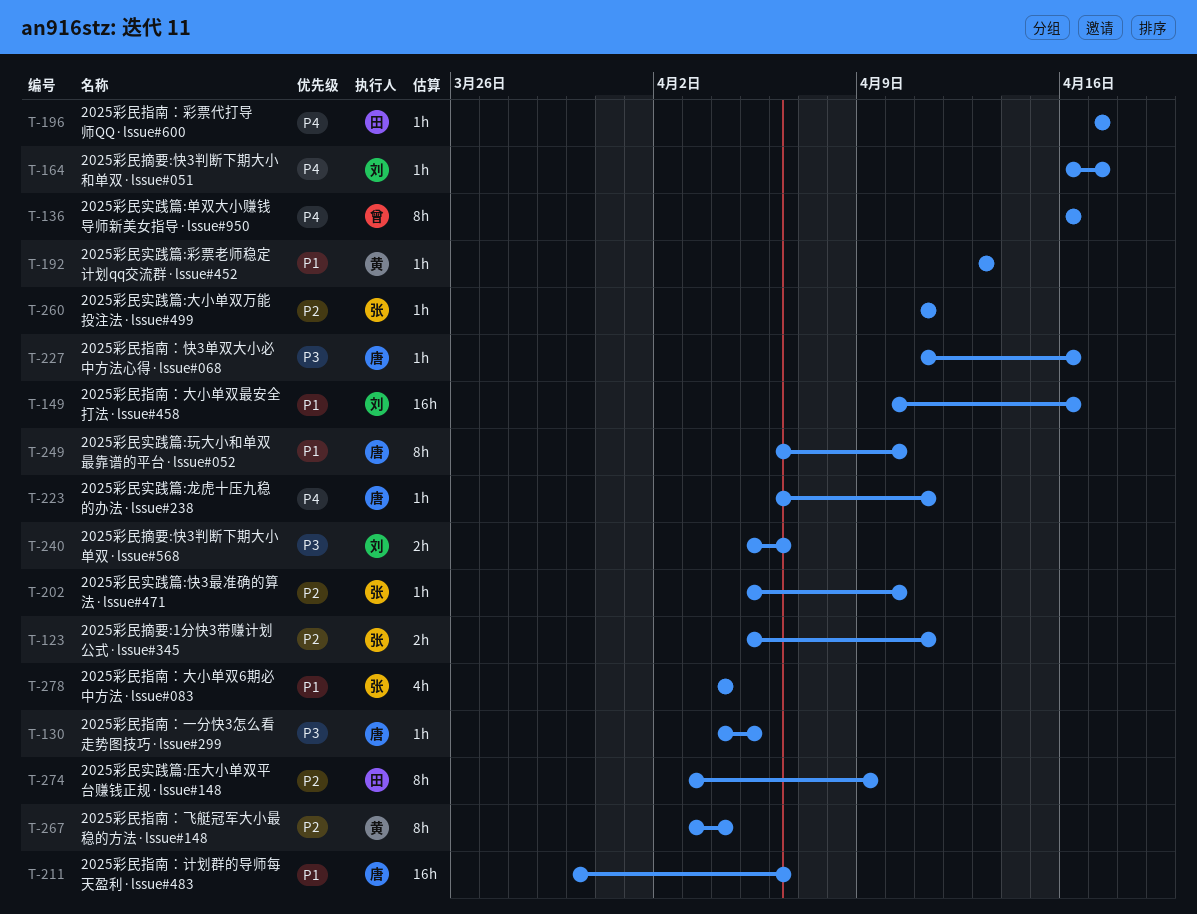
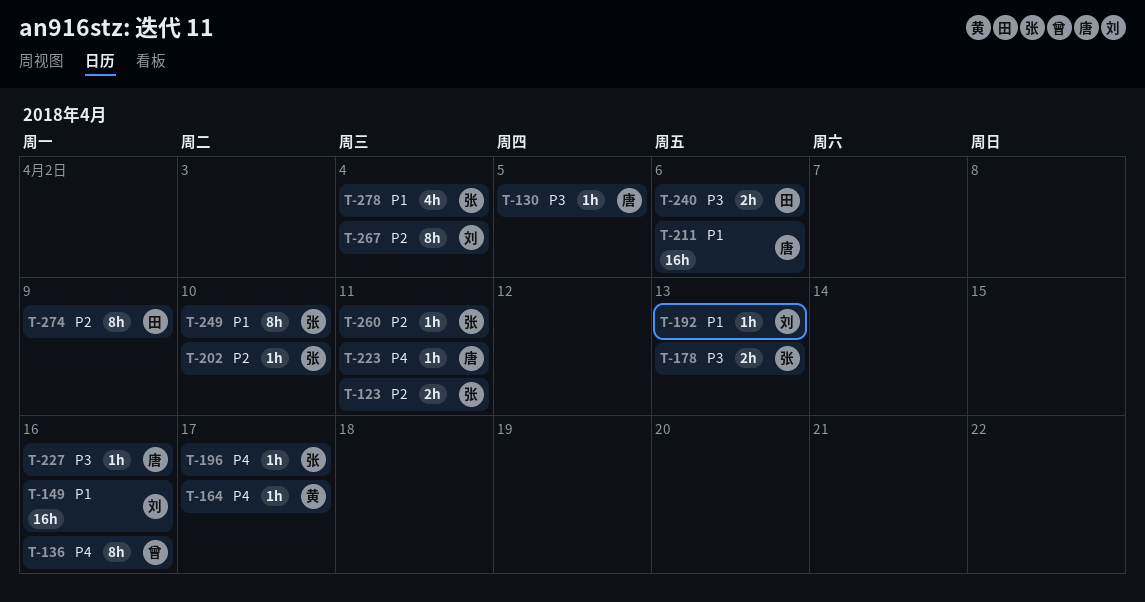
T-164, owner: 刘 -> 黄
T-178: none -> present
T-192, owner: 黄 -> 刘
T-196, owner: 田 -> 张
T-240, owner: 刘 -> 田
T-249, owner: 唐 -> 张
T-267, owner: 黄 -> 刘

